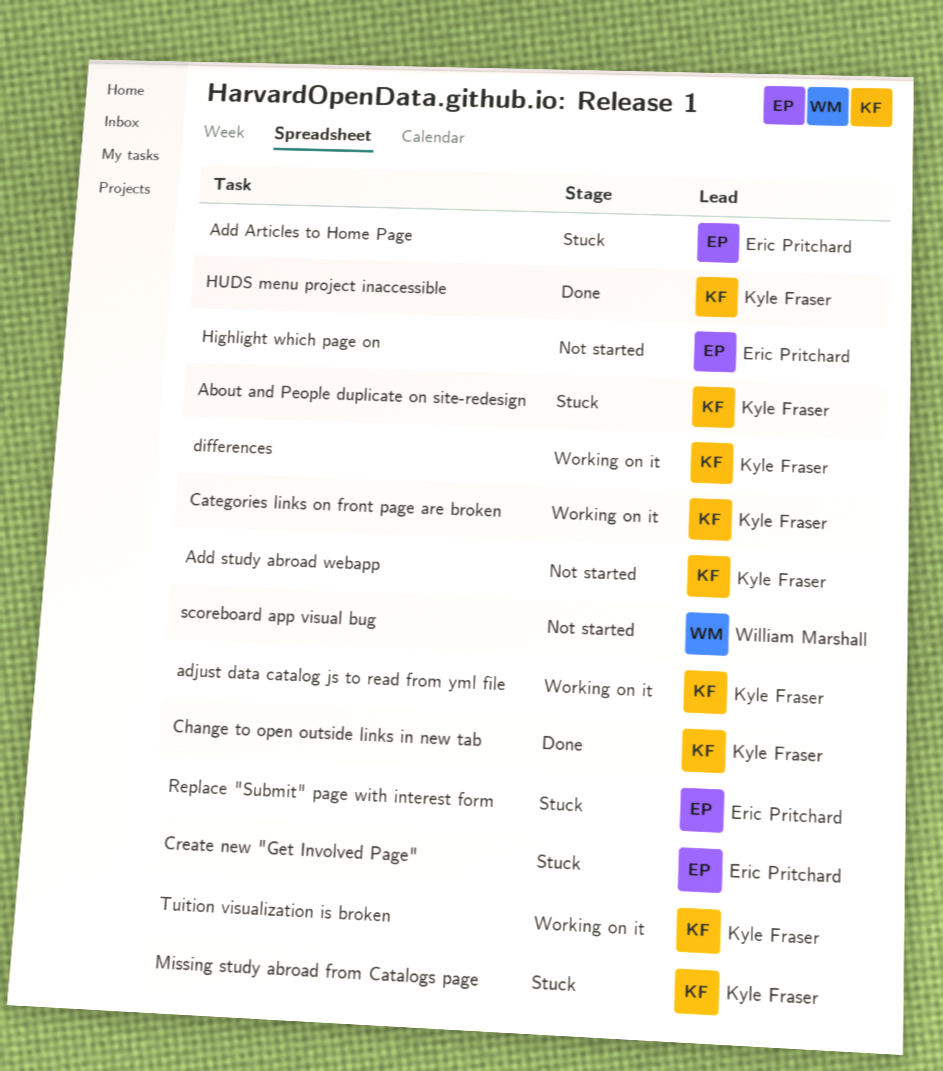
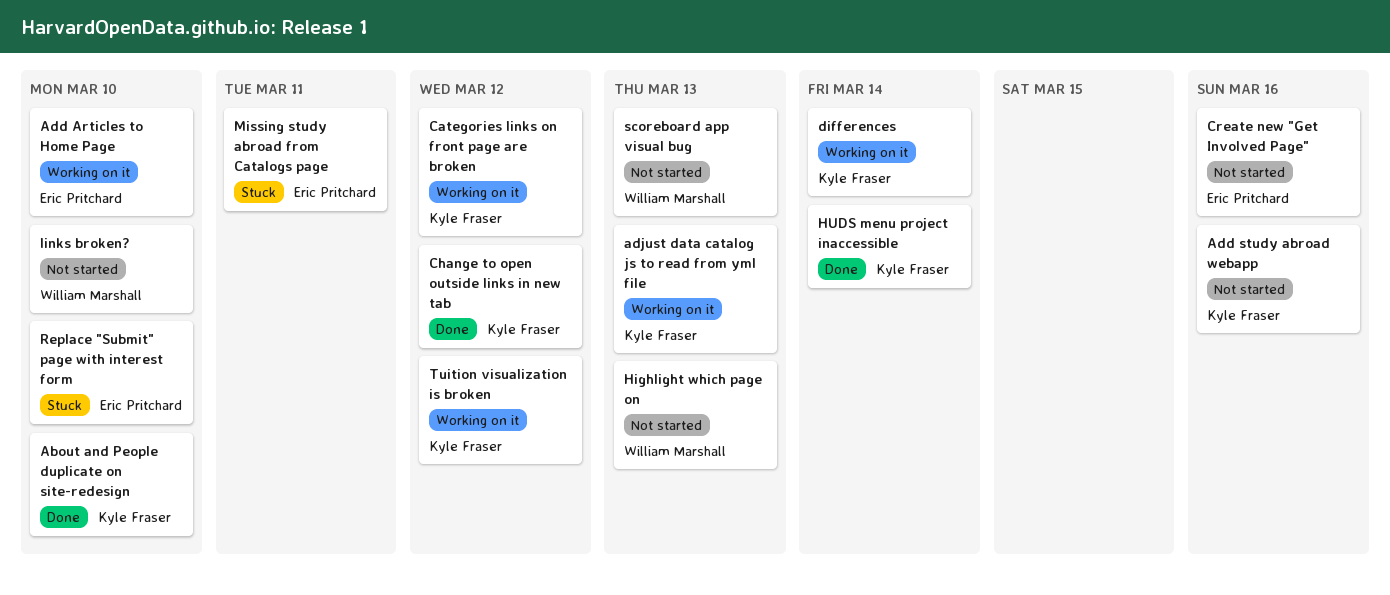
About and People duplicate on site-redesign, status: Stuck -> Done
Add Articles to Home Page, status: Stuck -> Working on it
Create new "Get Involved Page", status: Stuck -> Not started
Highlight which page on, owner: Eric Pritchard -> William Marshall
links broken?: none -> present
Missing study abroad from Catalogs page, owner: Kyle Fraser -> Eric Pritchard

